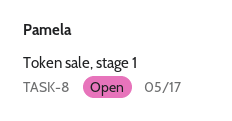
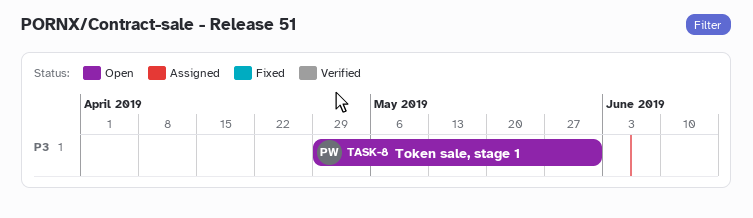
TASK-8, due: May 17 -> May 31

